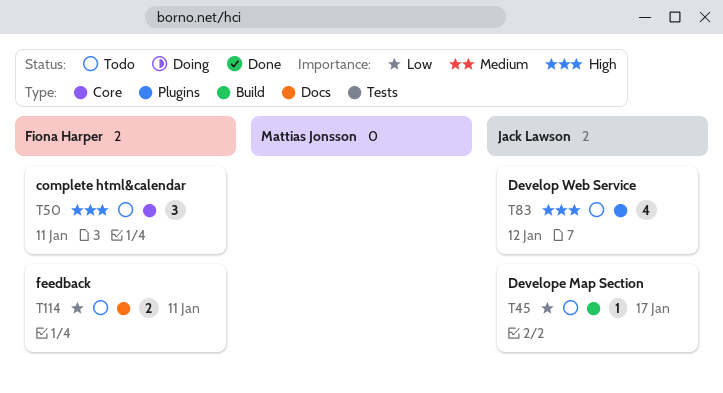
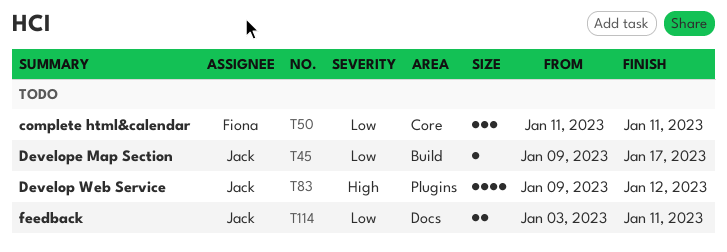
T50, priority: High -> Low
T114, owner: Fiona Harper -> Jack Lawson

